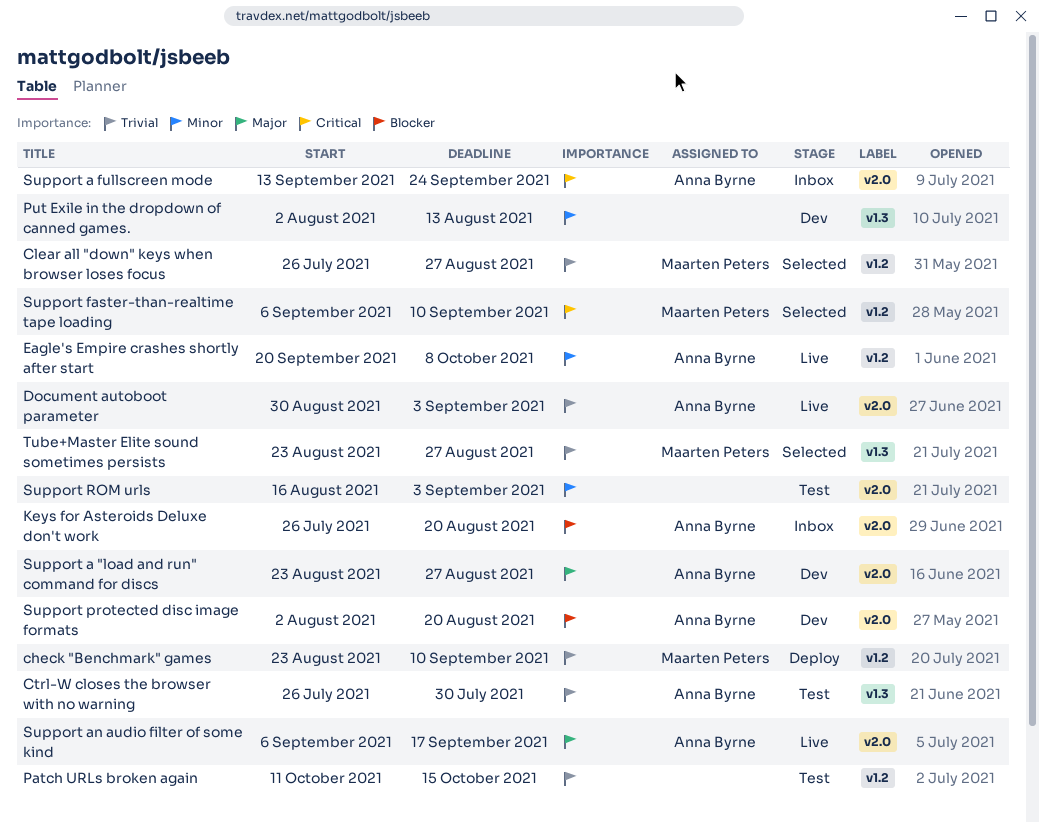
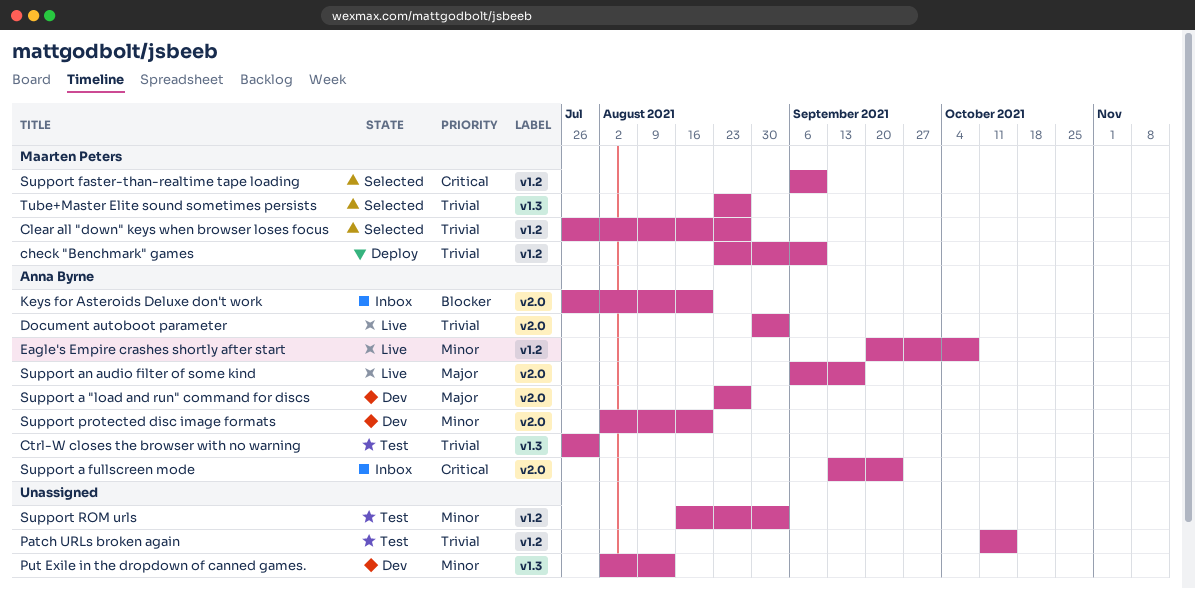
Support protected disc image formats, priority: Blocker -> Minor
Support ROM urls, label: v2.0 -> v1.2

